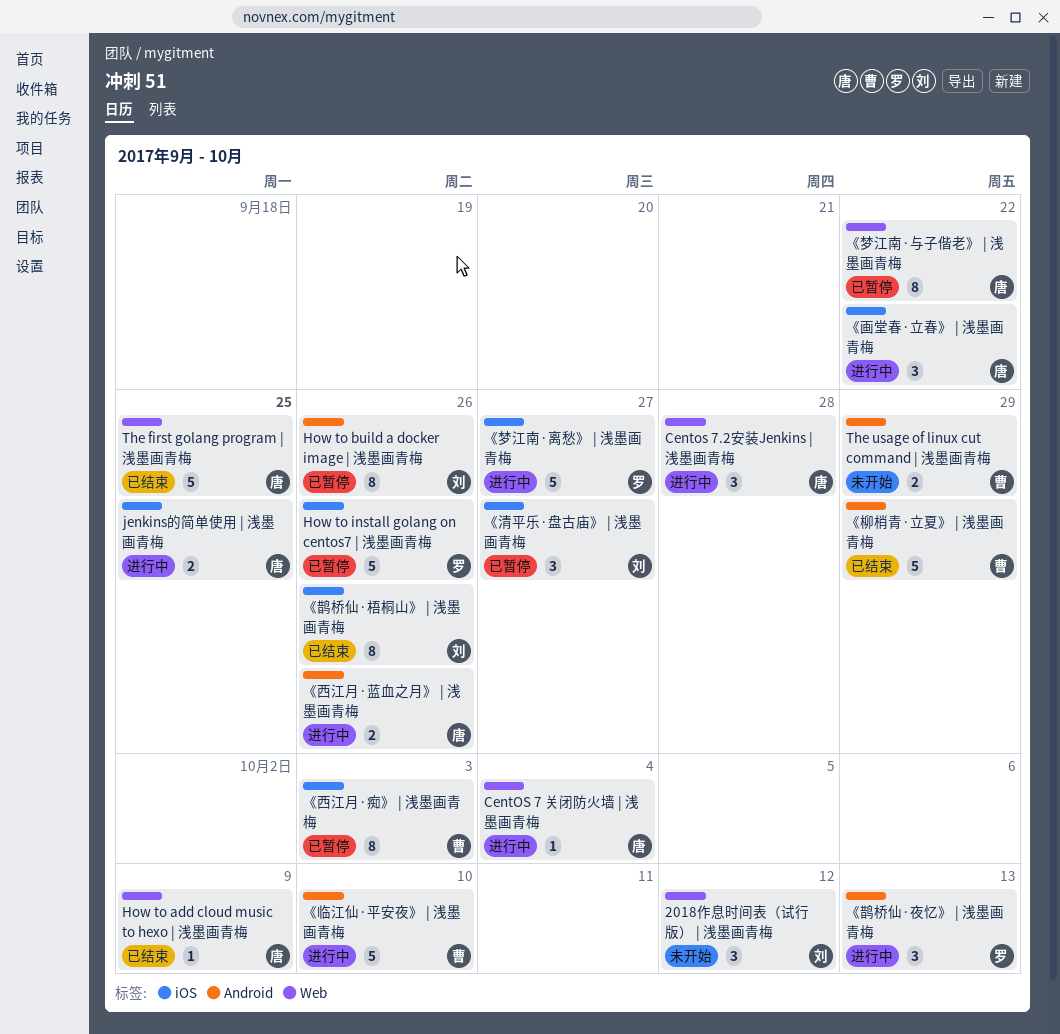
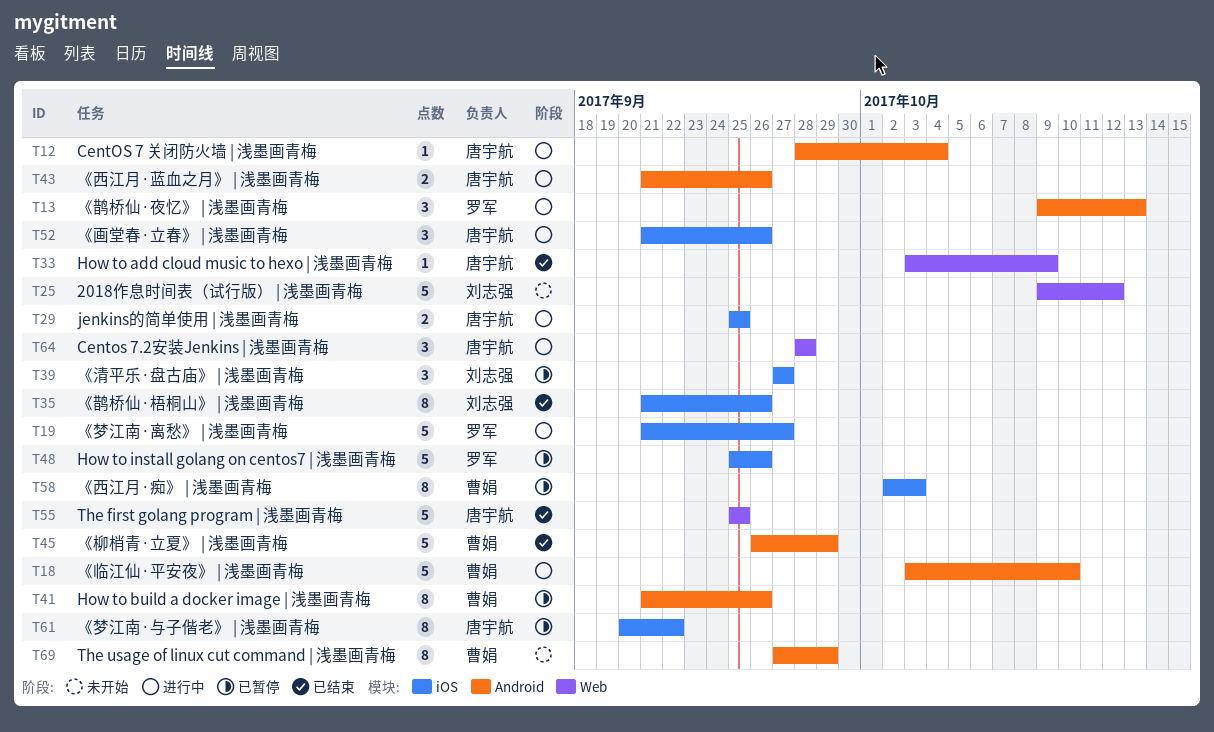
2018作息时间表（试行版） | 浅墨画青梅, estimate: 3 -> 5
CentOS 7 关闭防火墙 | 浅墨画青梅, label: Web -> Android
How to build a docker image | 浅墨画青梅, owner: 刘志强 -> 曹娟
The usage of linux cut command | 浅墨画青梅, estimate: 2 -> 8
《梦江南·与子偕老》 | 浅墨画青梅, label: Web -> iOS
《画堂春·立春》 | 浅墨画青梅, due: Sep 22 -> Sep 26

